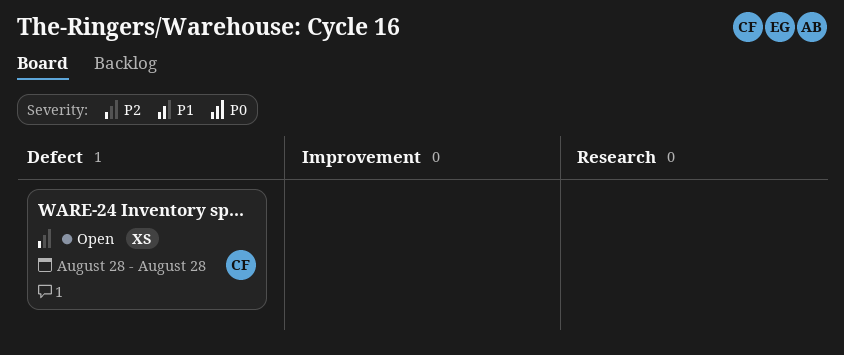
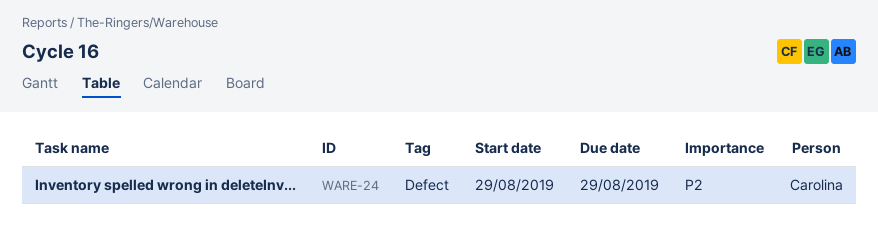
WARE-24, start: Aug 28 -> Aug 29
WARE-24, due: Aug 28 -> Aug 29

